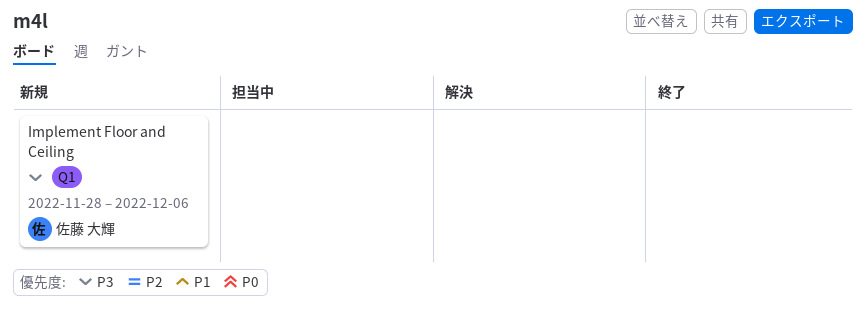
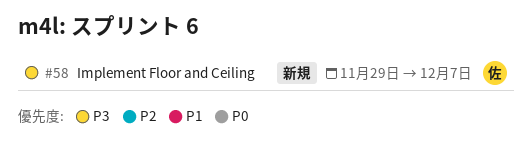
Implement Floor and Ceiling, start: Nov 28 -> Nov 29
Implement Floor and Ceiling, due: Dec 6 -> Dec 7

